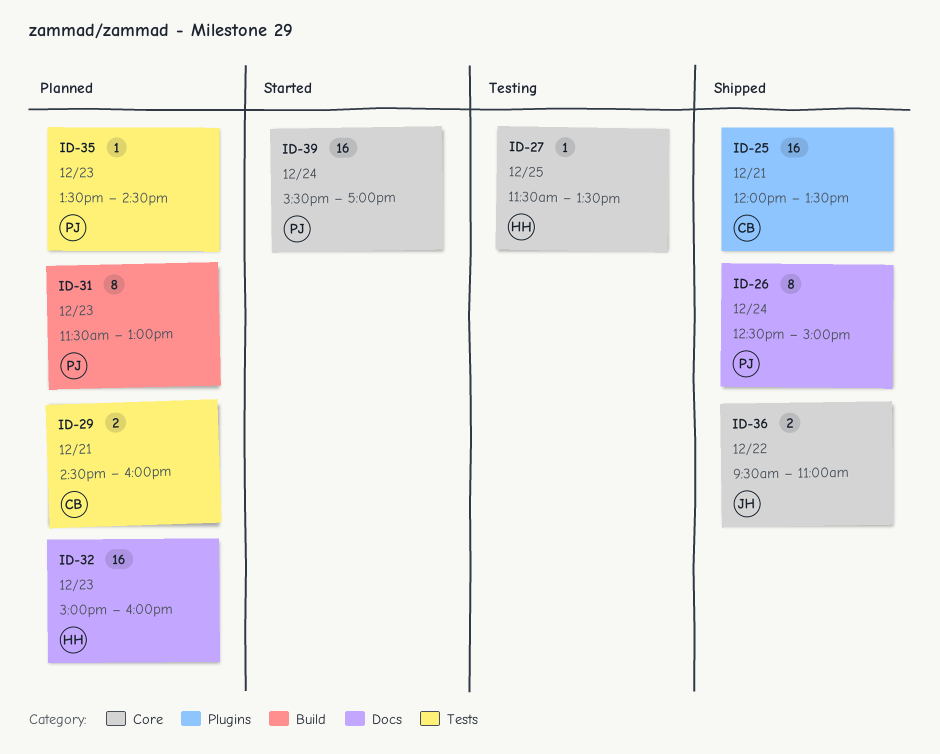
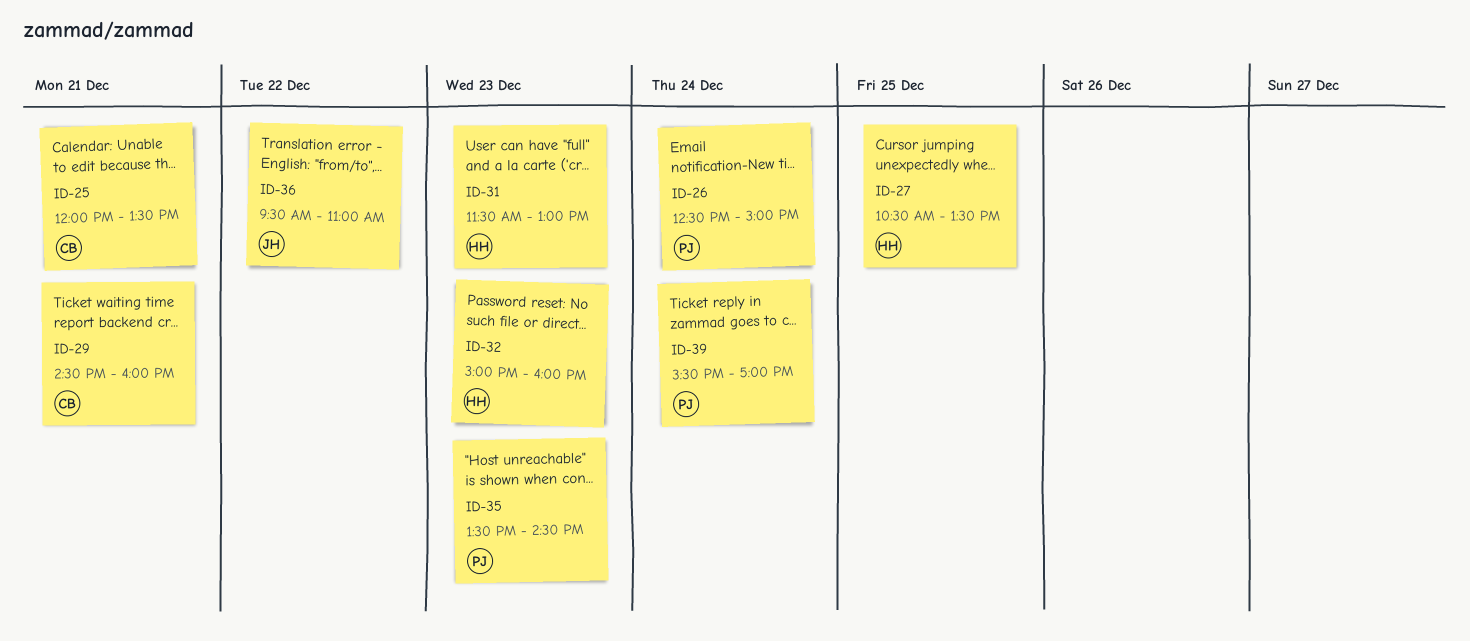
ID-27, begins: 11:30 -> 10:30
ID-31, owner: PJ -> HH

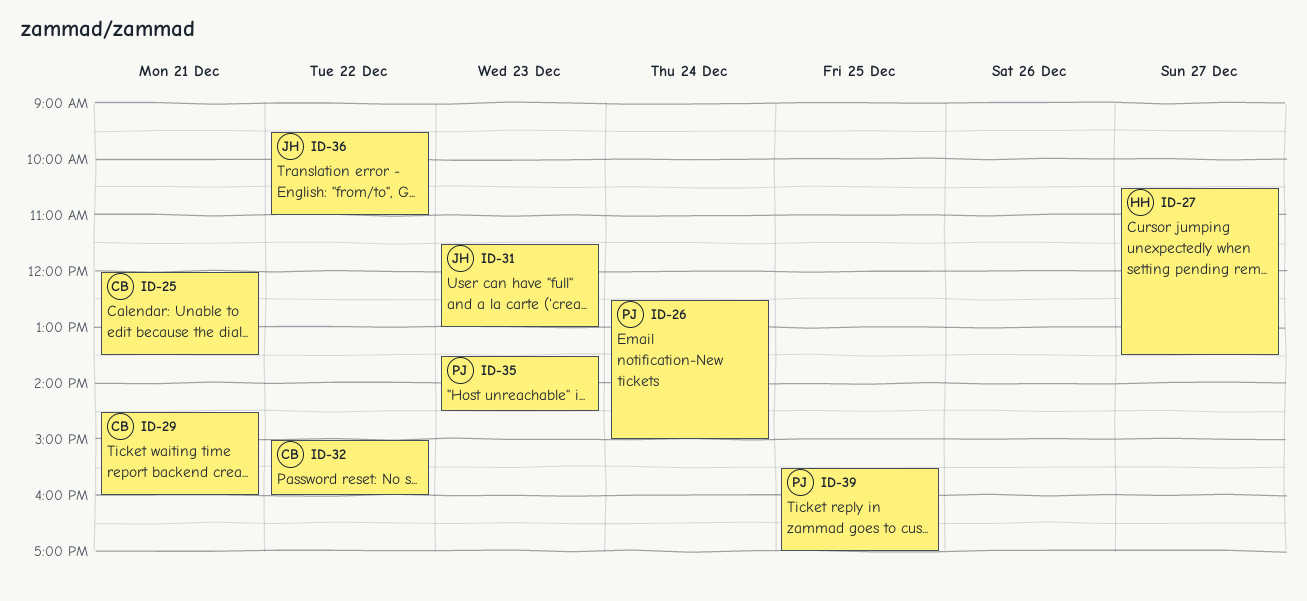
ID-27, day: Dec 25 -> Dec 27
ID-31, owner: HH -> JH
ID-32, owner: HH -> CB
ID-32, day: Dec 23 -> Dec 22
ID-39, day: Dec 24 -> Dec 25

